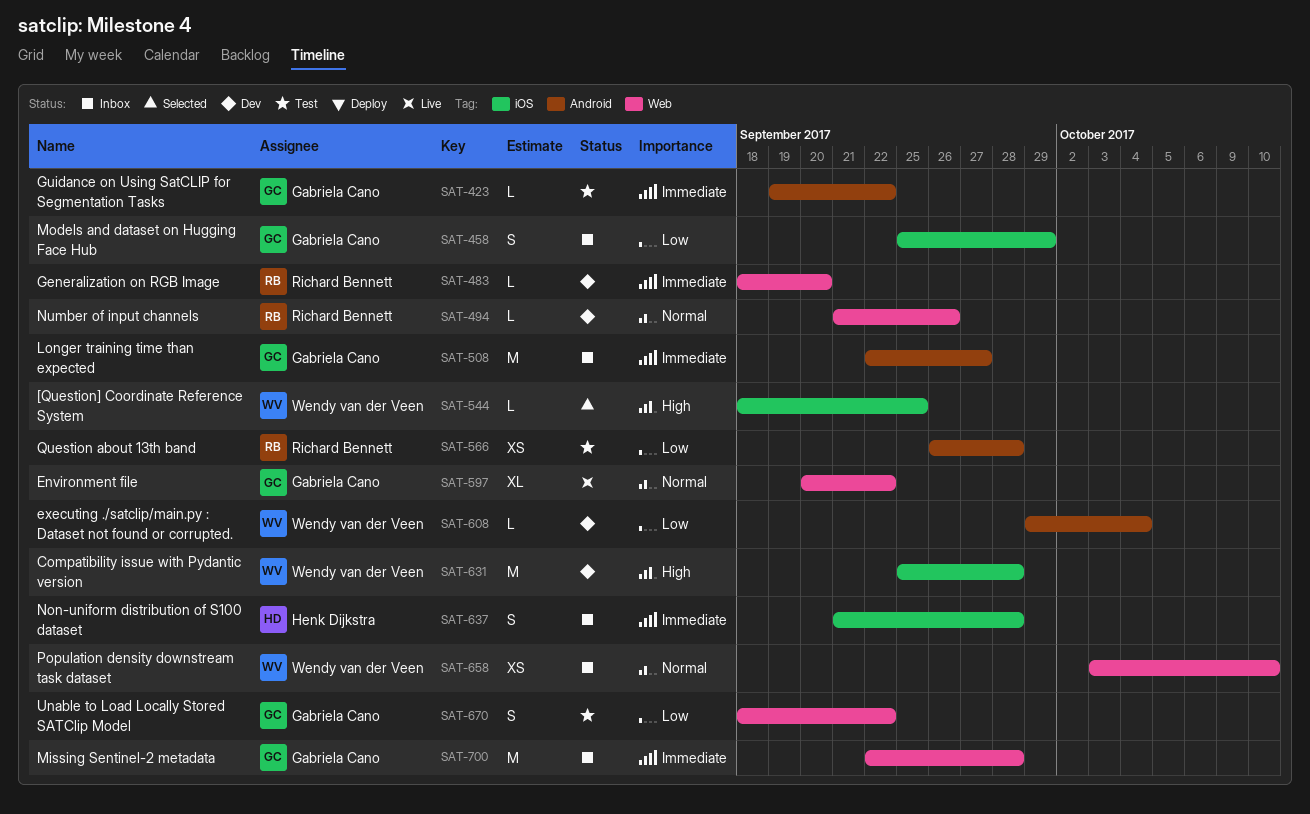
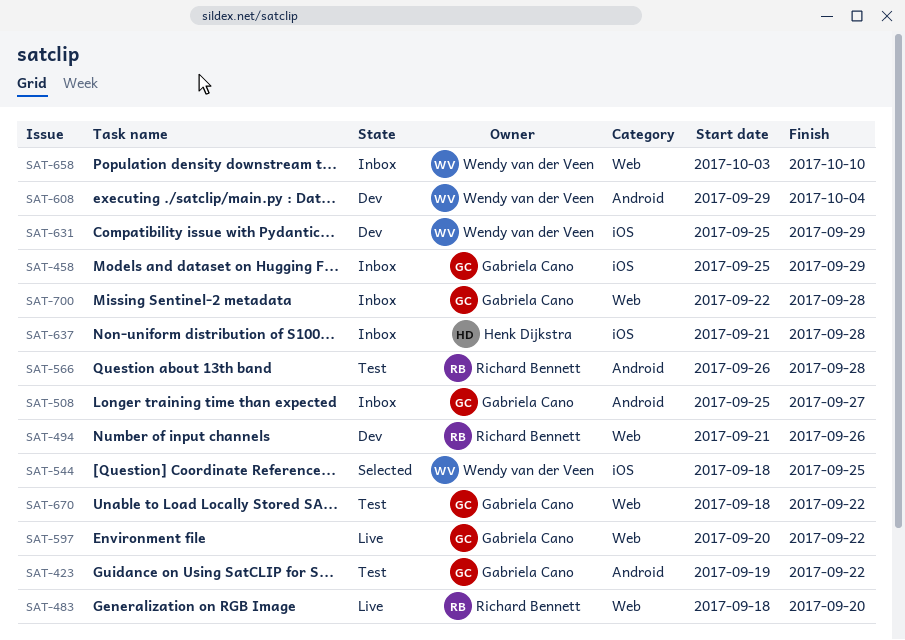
SAT-483, status: Dev -> Live
SAT-508, start: Sep 22 -> Sep 25
SAT-631, due: Sep 28 -> Sep 29

